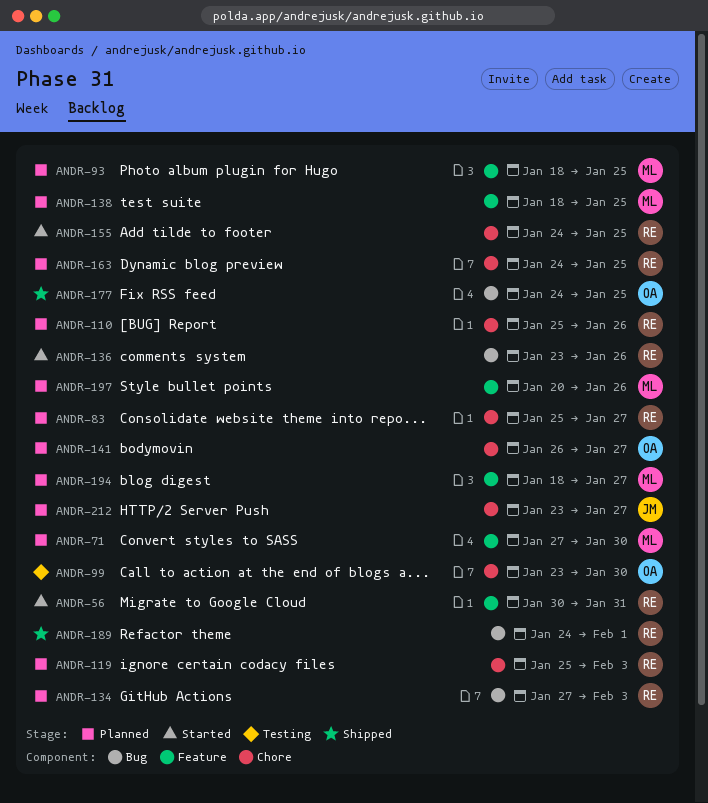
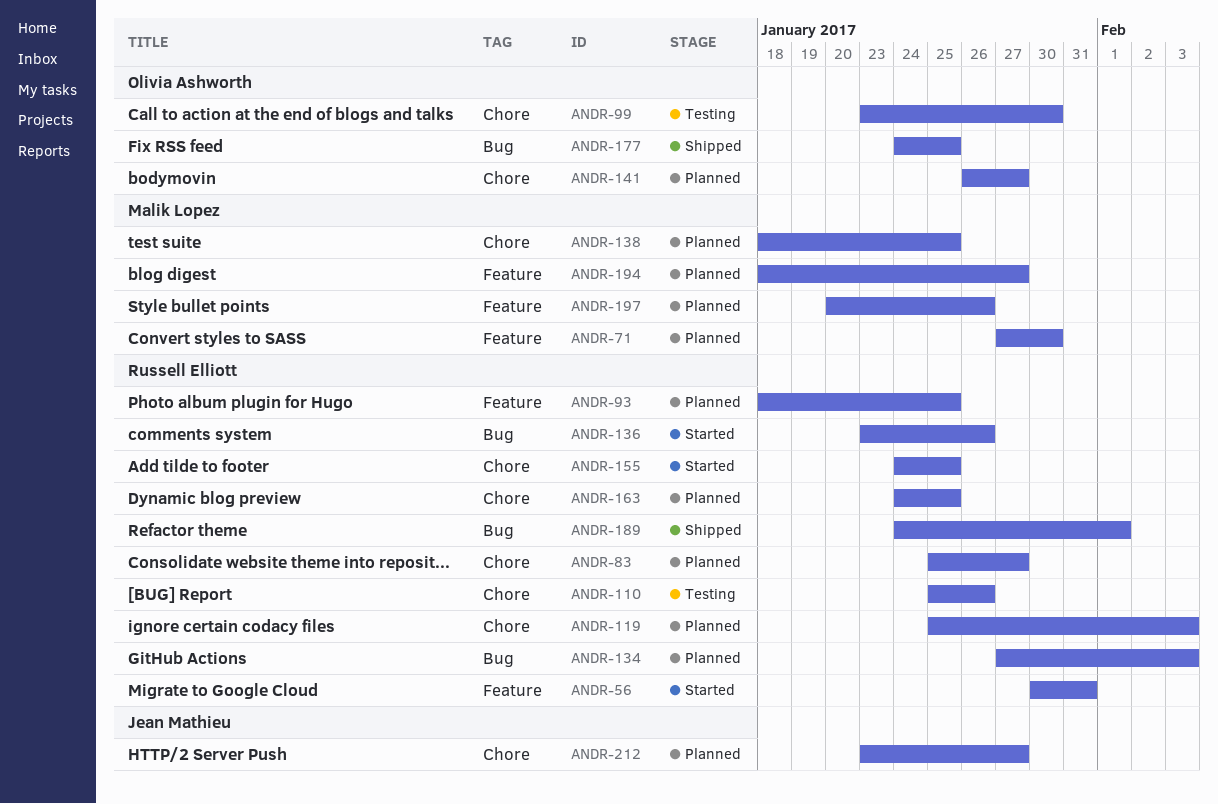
ANDR-93, owner: Malik Lopez -> Russell Elliott
ANDR-110, status: Planned -> Testing
ANDR-138, label: Feature -> Chore

